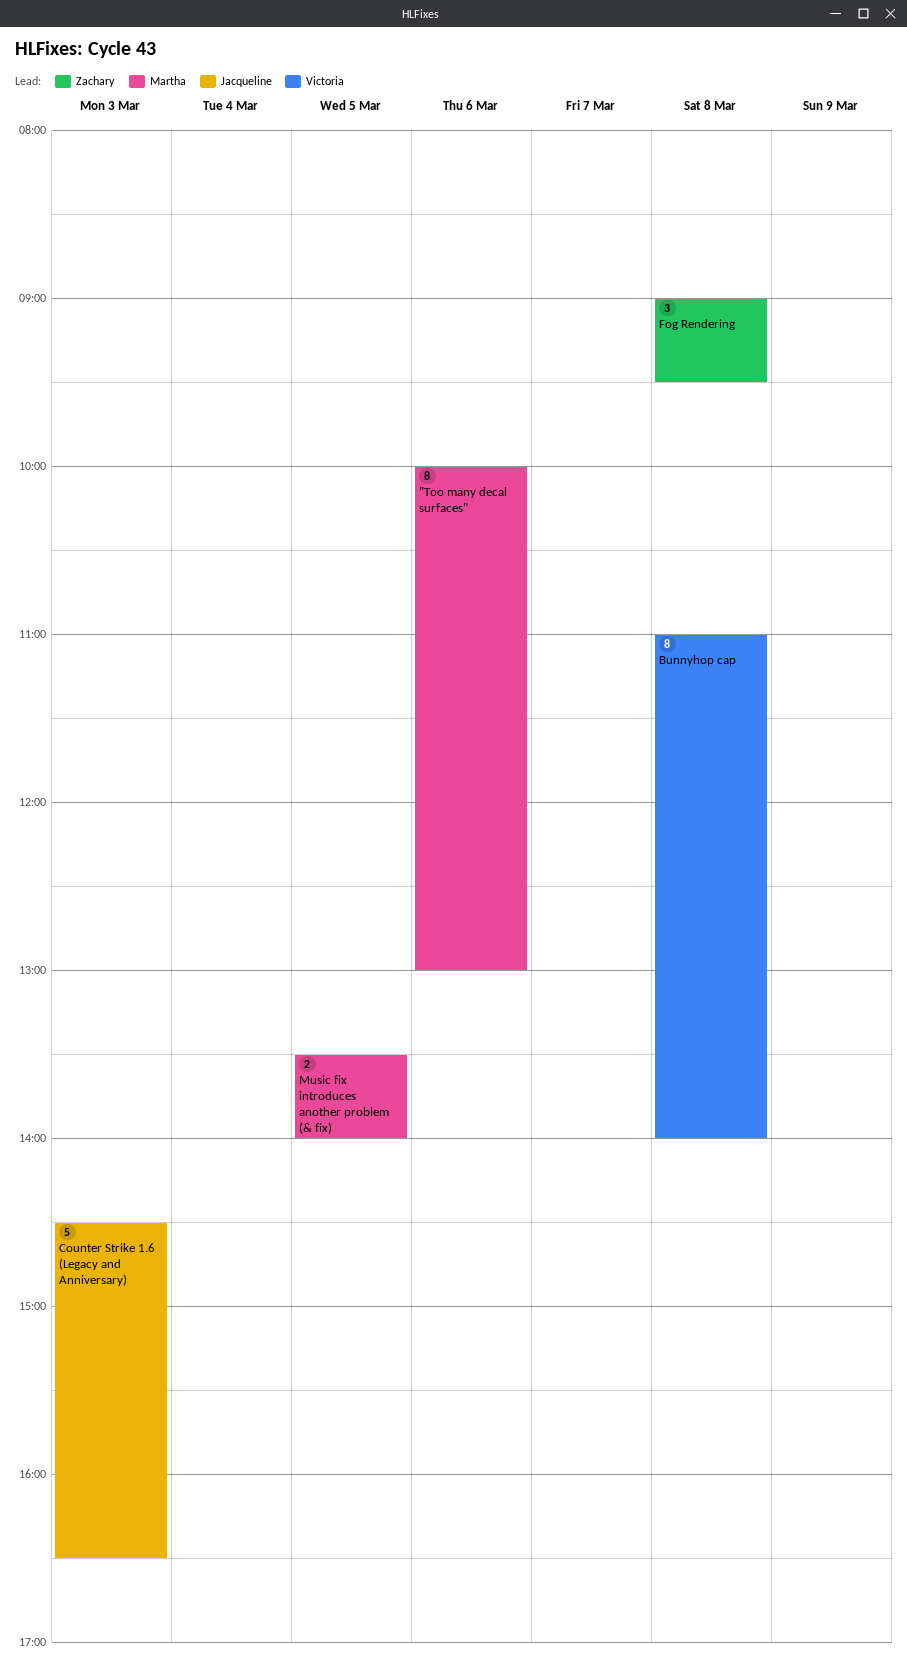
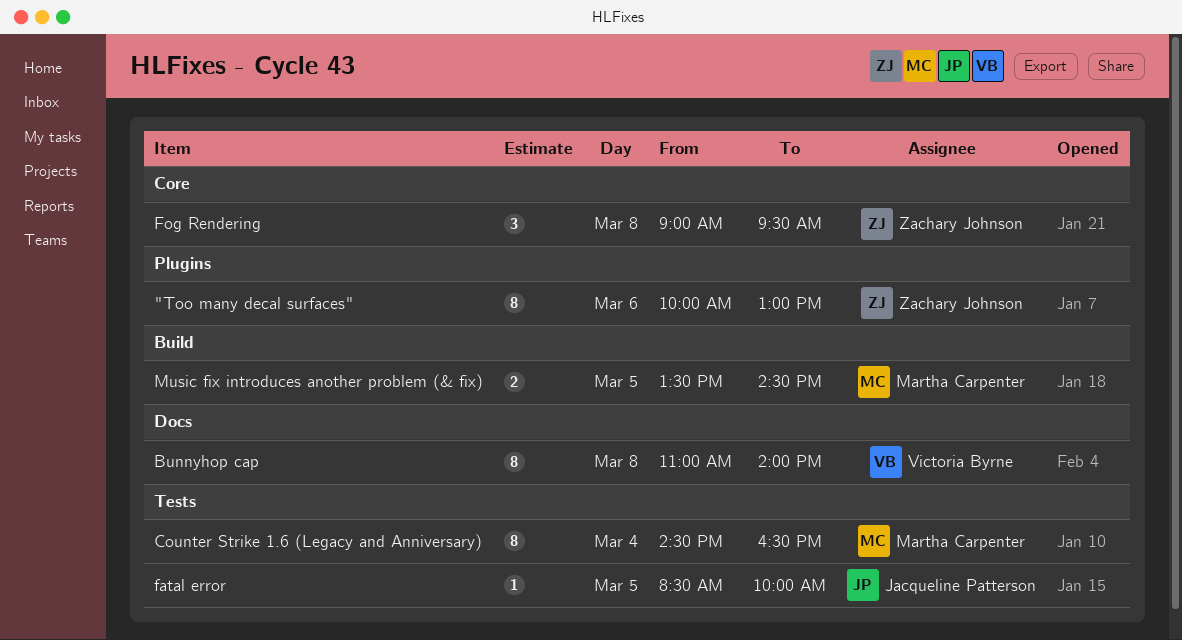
"Too many decal surfaces", owner: Martha Carpenter -> Zachary Johnson
Counter Strike 1.6 (Legacy and Anniversary), owner: Jacqueline Patterson -> Martha Carpenter
Counter Strike 1.6 (Legacy and Anniversary), estimate: 5 -> 8
Counter Strike 1.6 (Legacy and Anniversary), day: Mar 3 -> Mar 4
fatal error: none -> present
Music fix introduces another problem (& fix), ends: 14:00 -> 14:30

